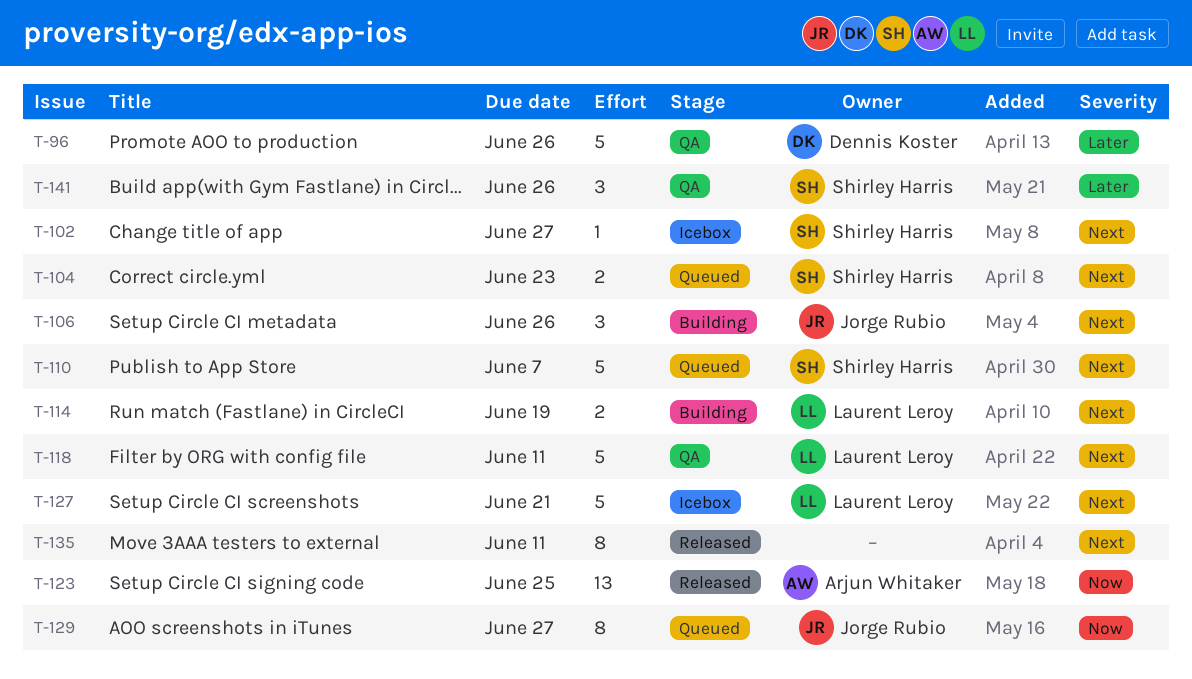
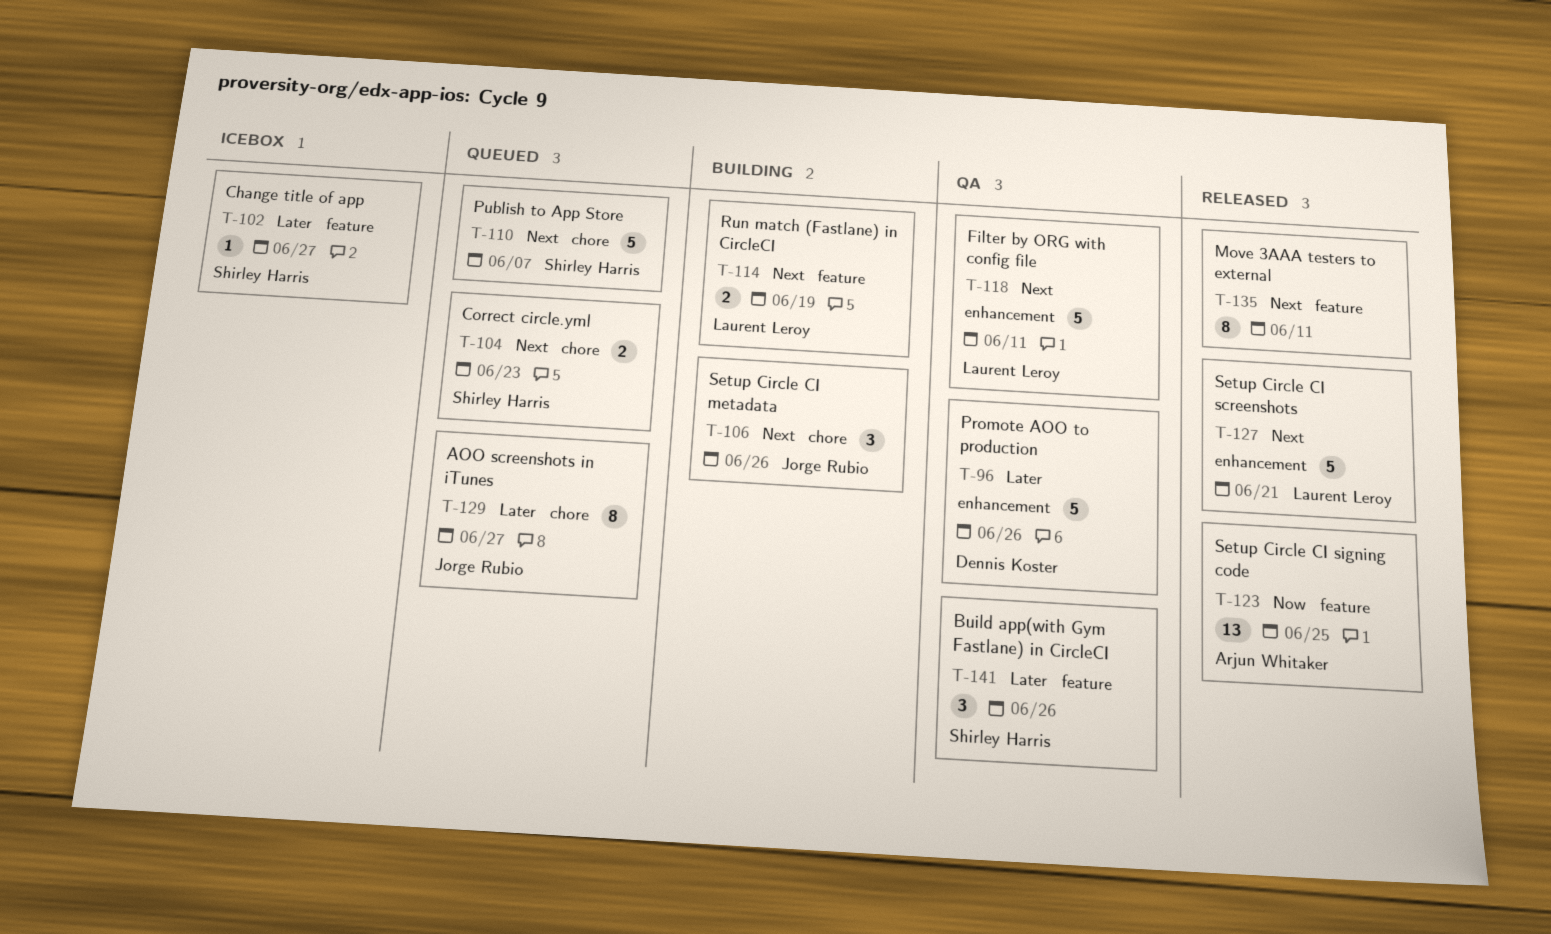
T-102, priority: Next -> Later
T-127, status: Icebox -> Released
T-129, priority: Now -> Later

